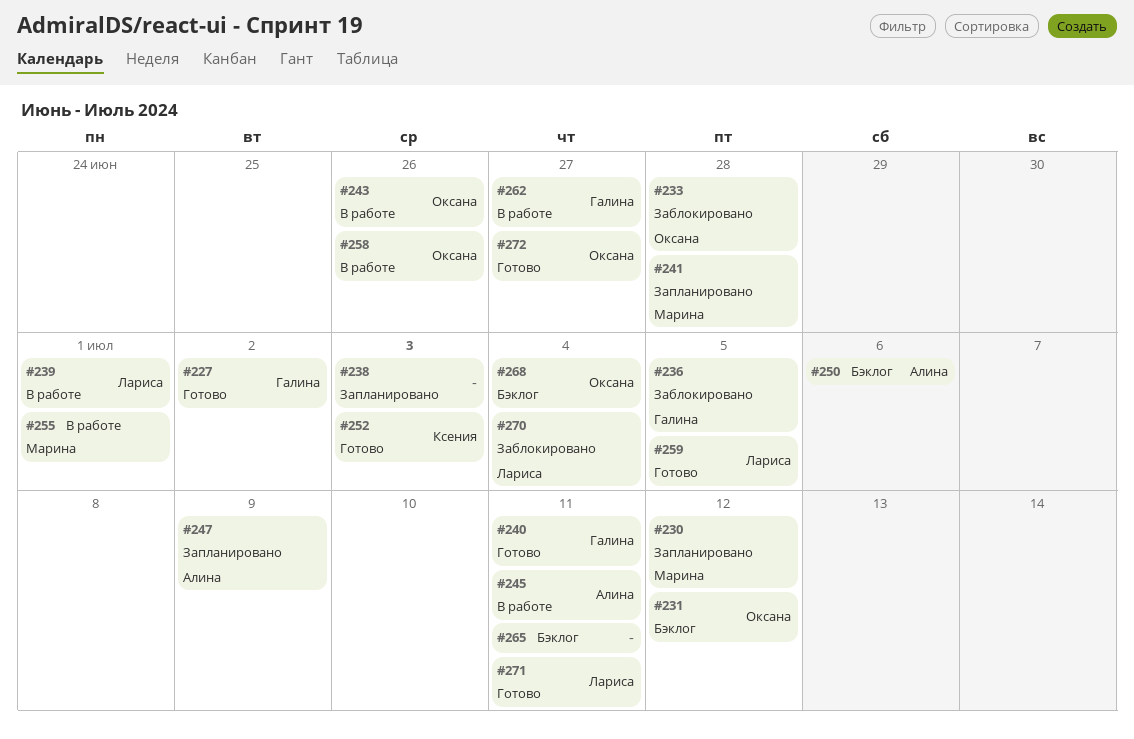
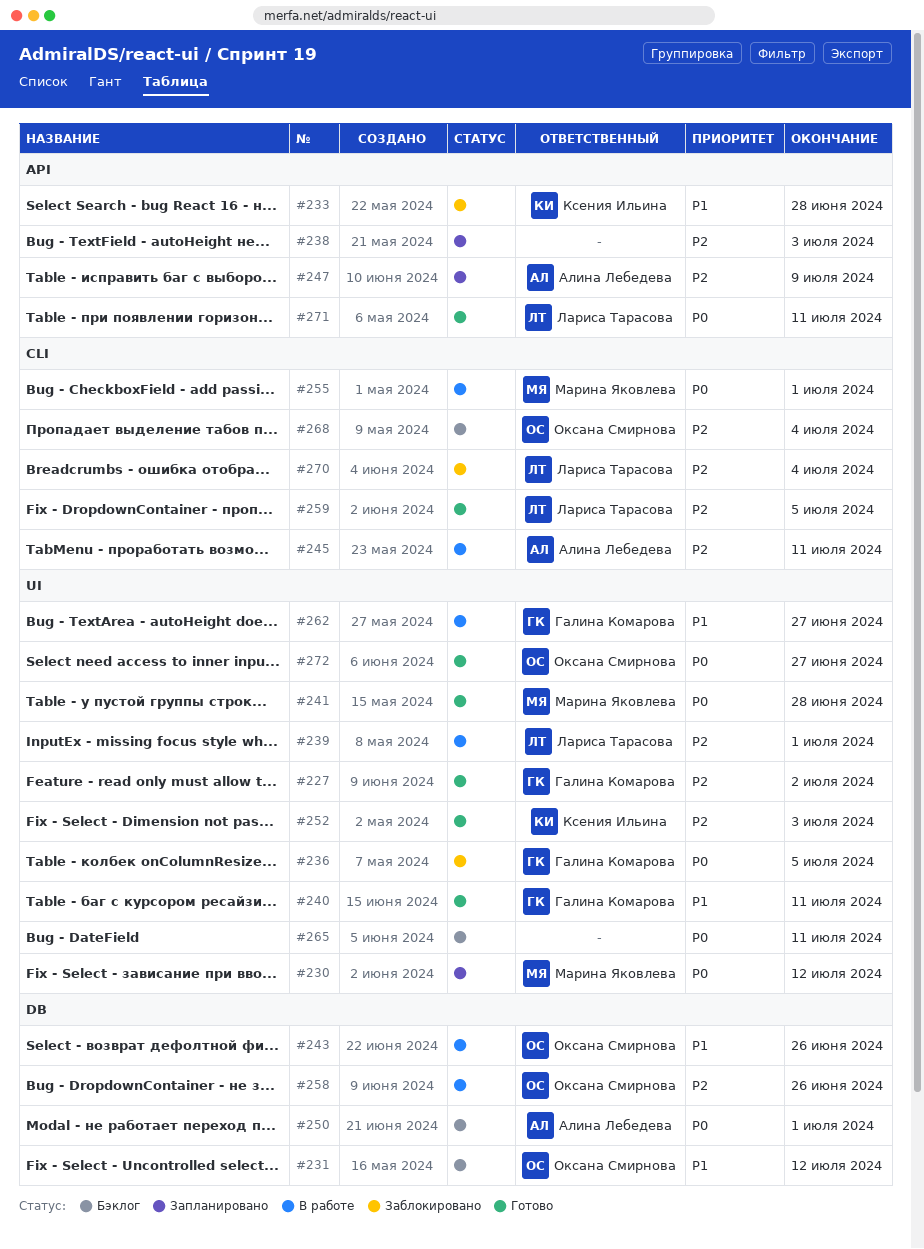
#233, owner: Оксана Смирнова -> Ксения Ильина
#241, status: Запланировано -> Готово
#250, due: Jul 6 -> Jul 1

